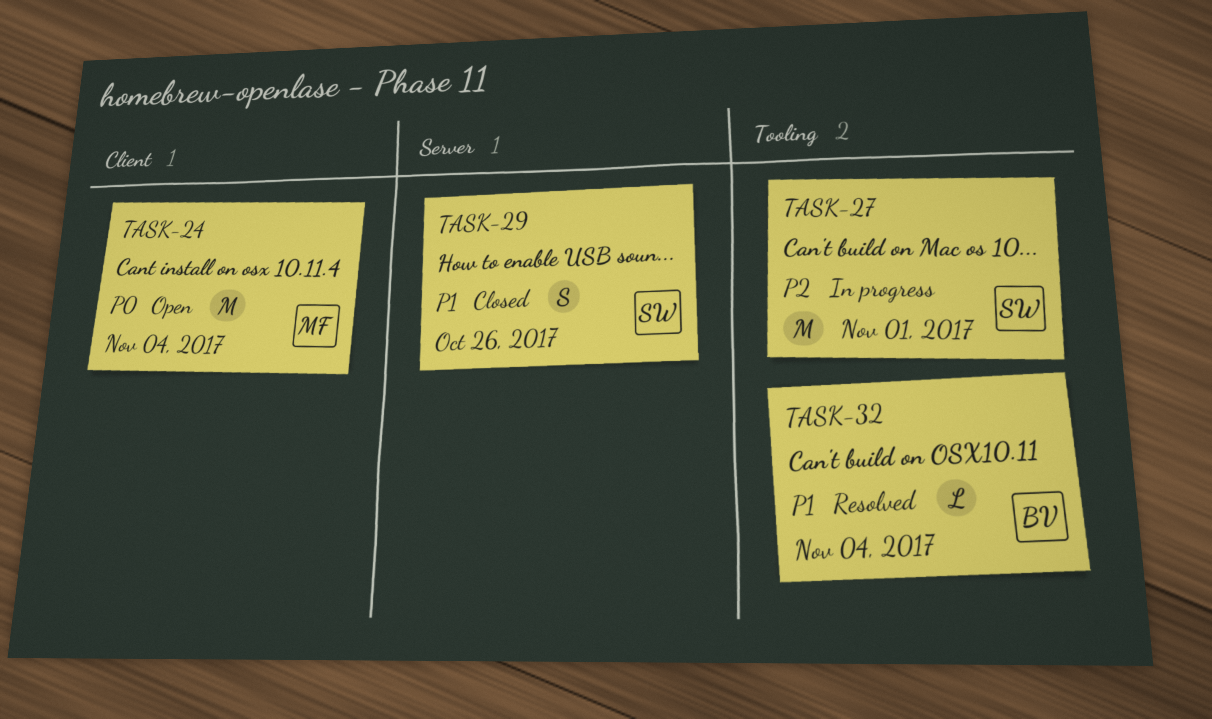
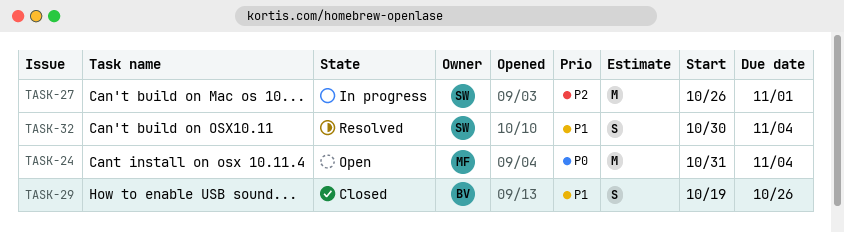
TASK-29, owner: SW -> BV
TASK-32, owner: BV -> SW
TASK-32, estimate: L -> S

